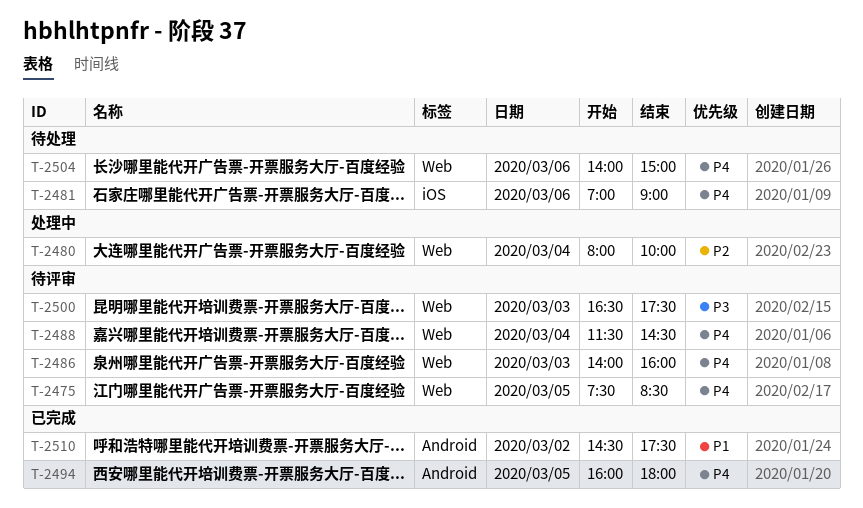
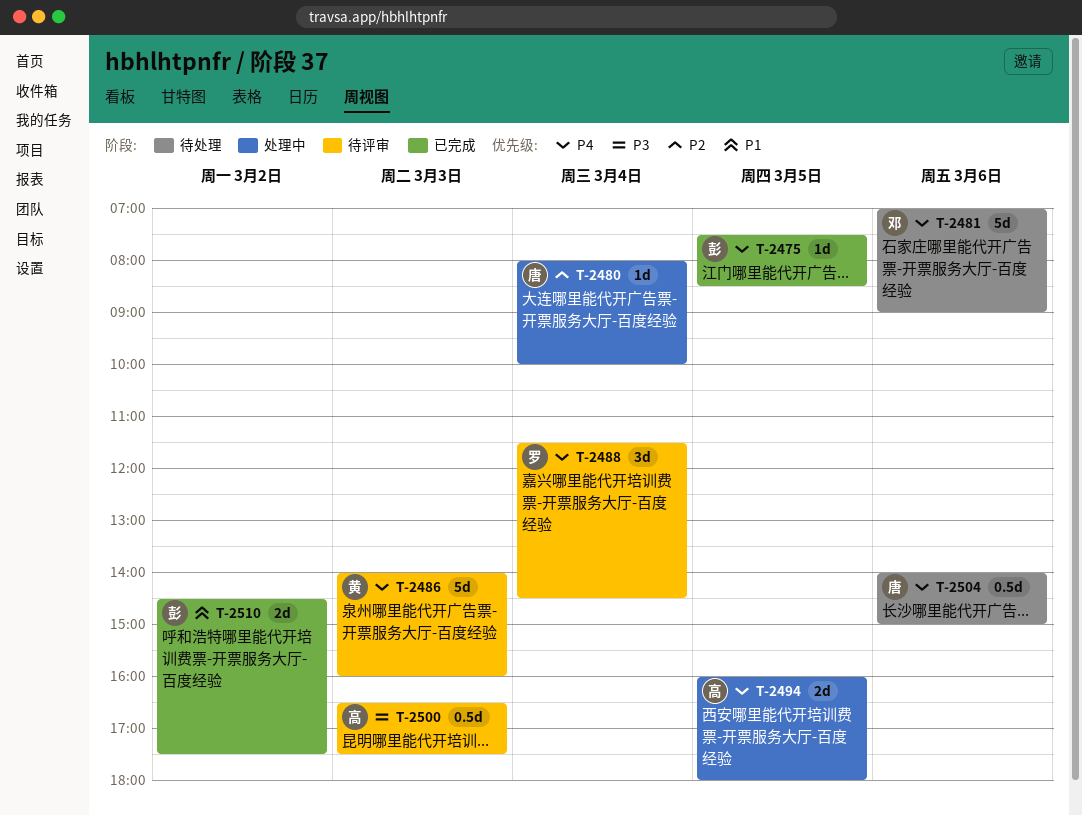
T-2475, status: 待评审 -> 已完成
T-2494, status: 已完成 -> 处理中

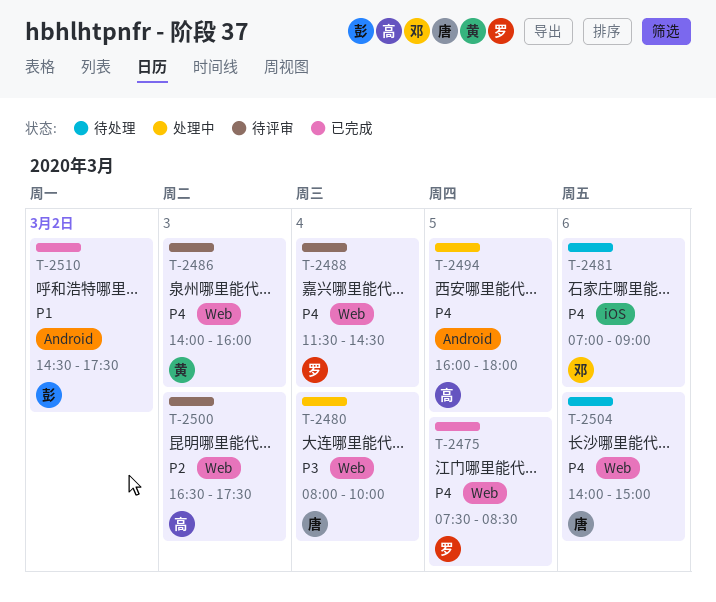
T-2475, owner: 彭 -> 罗
T-2480, priority: P2 -> P3
T-2500, priority: P3 -> P2

